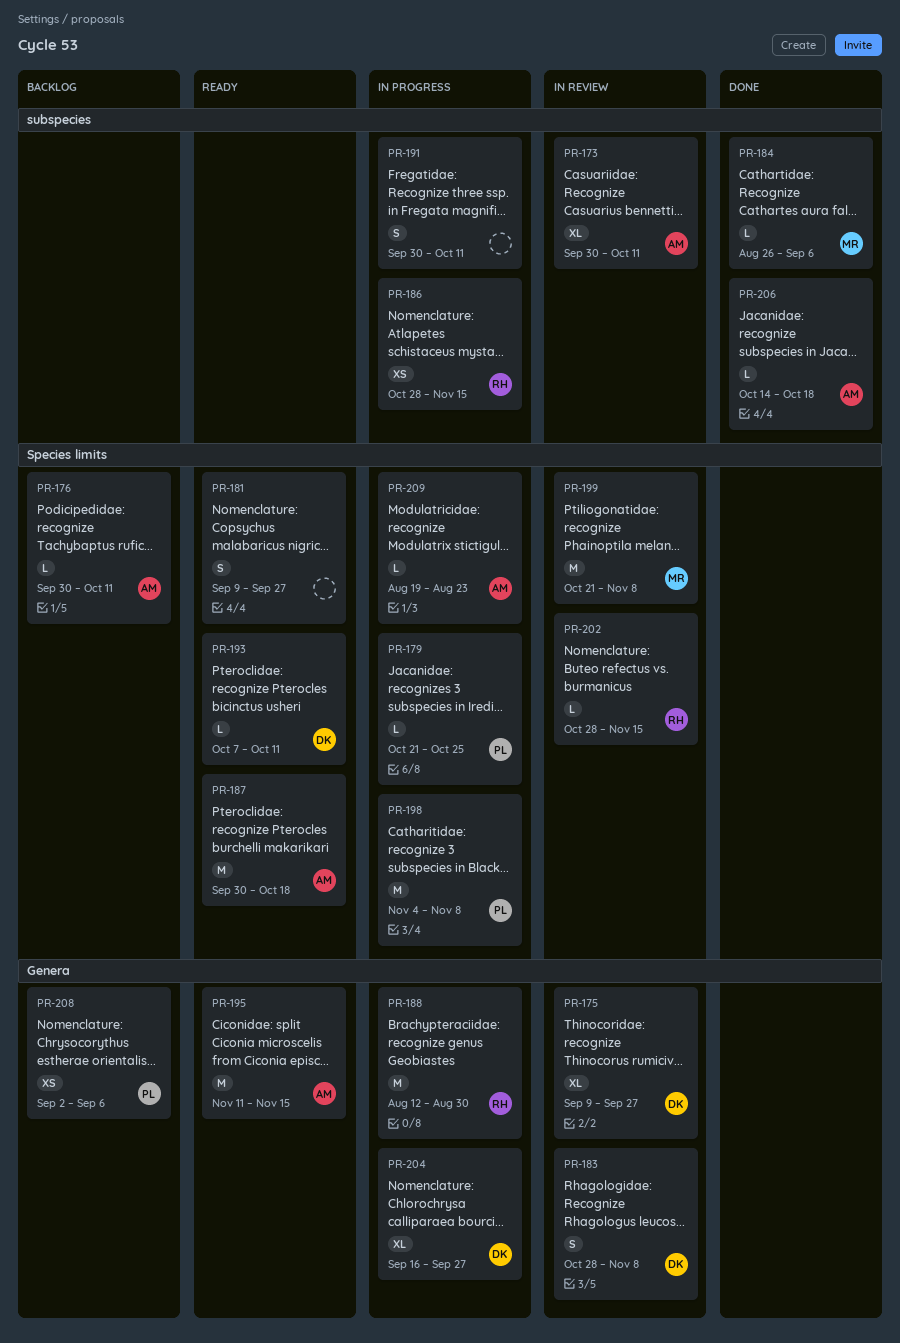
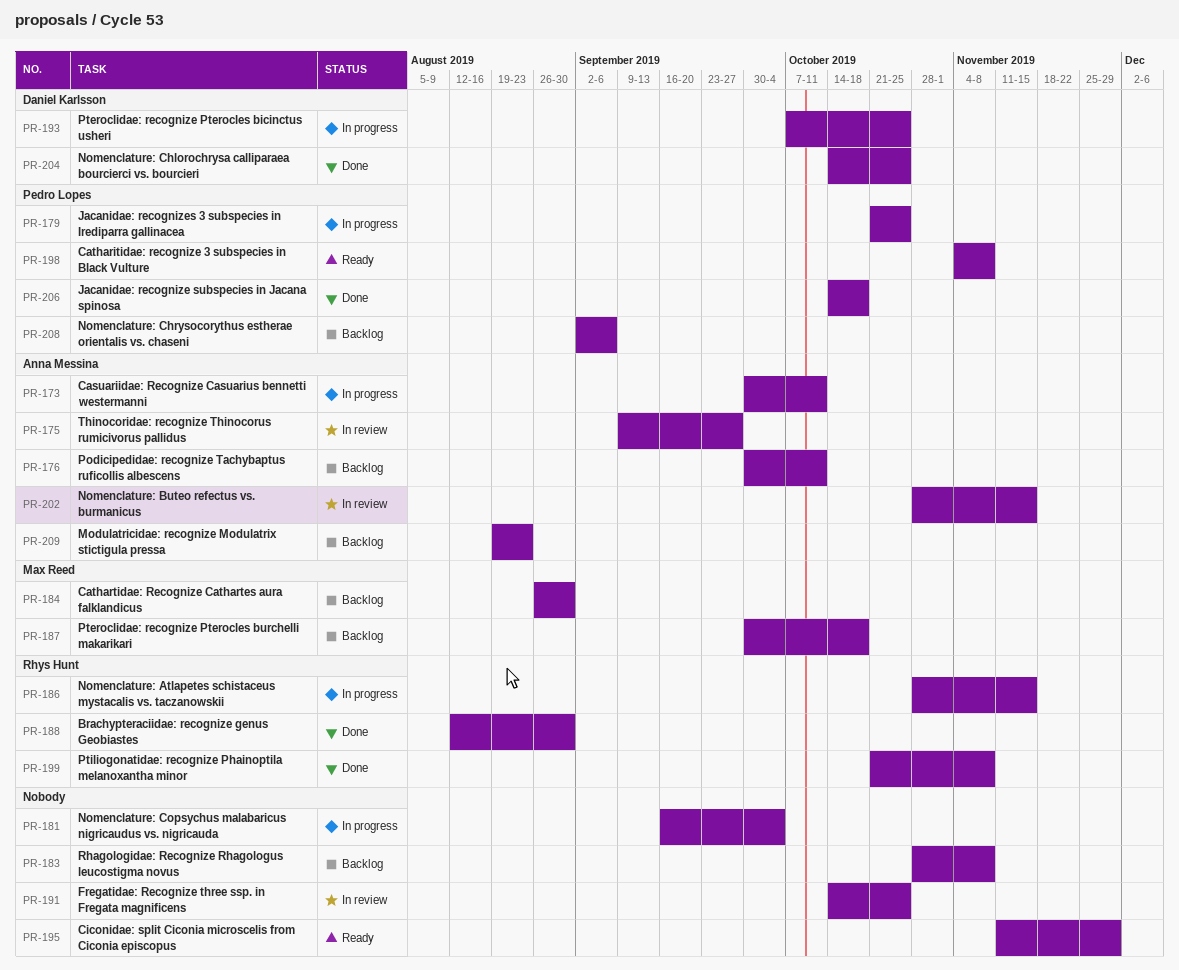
PR-173, status: In review -> In progress
PR-175, owner: Daniel Karlsson -> Anna Messina
PR-181, status: Ready -> In progress
PR-181, start: Sep 9 -> Sep 16
PR-181, due: Sep 27 -> Oct 4
PR-183, status: In review -> Backlog
PR-183, owner: Daniel Karlsson -> none
PR-184, status: Done -> Backlog
PR-184, due: Sep 6 -> Aug 30
PR-187, status: Ready -> Backlog
PR-187, owner: Anna Messina -> Max Reed
PR-188, status: In progress -> Done
PR-191, status: In progress -> In review
PR-191, start: Sep 30 -> Oct 14
PR-191, due: Oct 11 -> Oct 25
PR-193, status: Ready -> In progress
PR-193, due: Oct 11 -> Oct 25
PR-195, owner: Anna Messina -> none
PR-195, due: Nov 15 -> Nov 29
PR-198, status: In progress -> Ready
PR-199, status: In review -> Done
PR-199, owner: Max Reed -> Rhys Hunt
PR-202, owner: Rhys Hunt -> Anna Messina
PR-204, status: In progress -> Done
PR-204, start: Sep 16 -> Oct 14
PR-204, due: Sep 27 -> Oct 25
PR-206, owner: Anna Messina -> Pedro Lopes
PR-209, status: In progress -> Backlog

